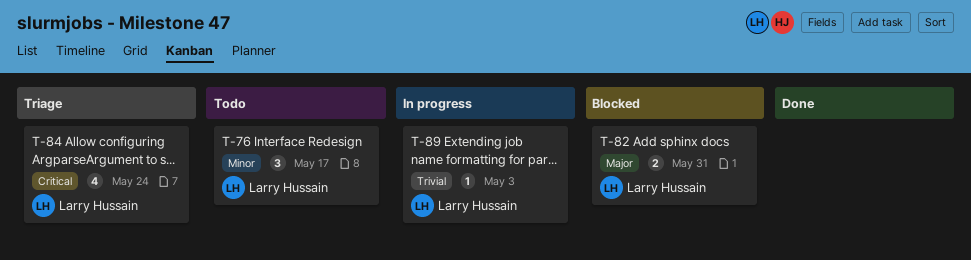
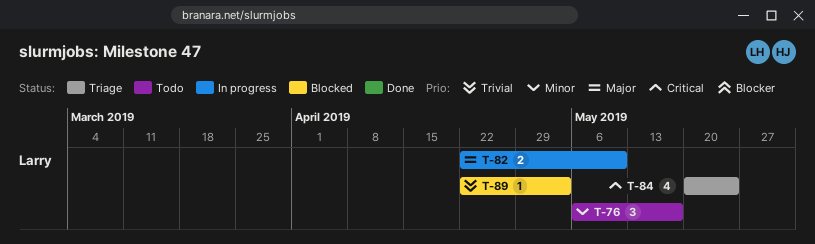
T-82, status: Blocked -> In progress
T-82, due: May 31 -> May 10
T-89, status: In progress -> Blocked

